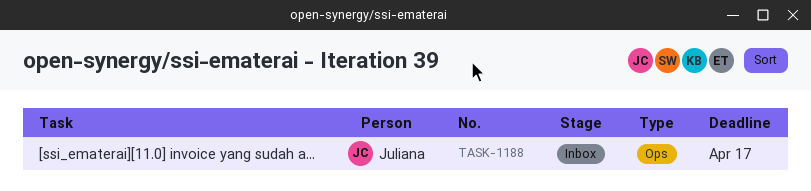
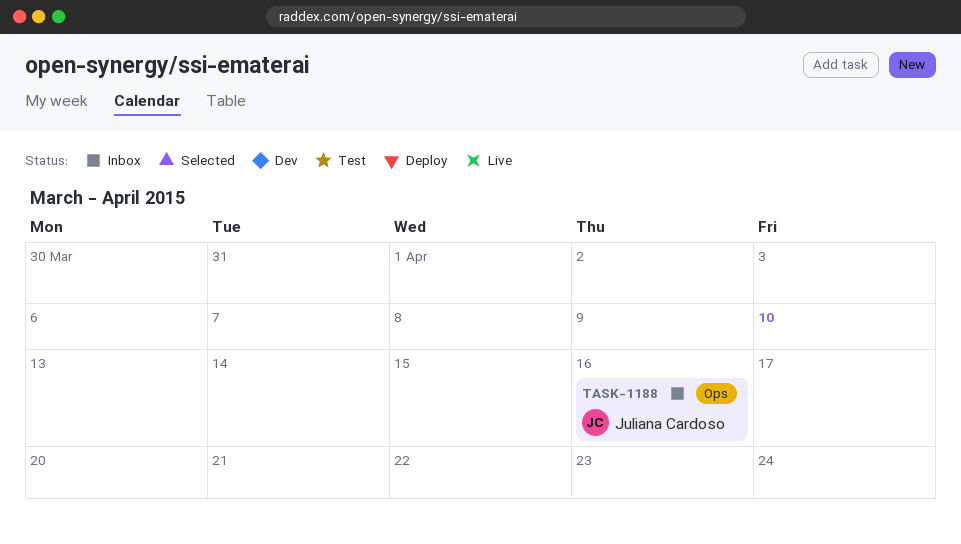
TASK-1188, due: Apr 17 -> Apr 16

